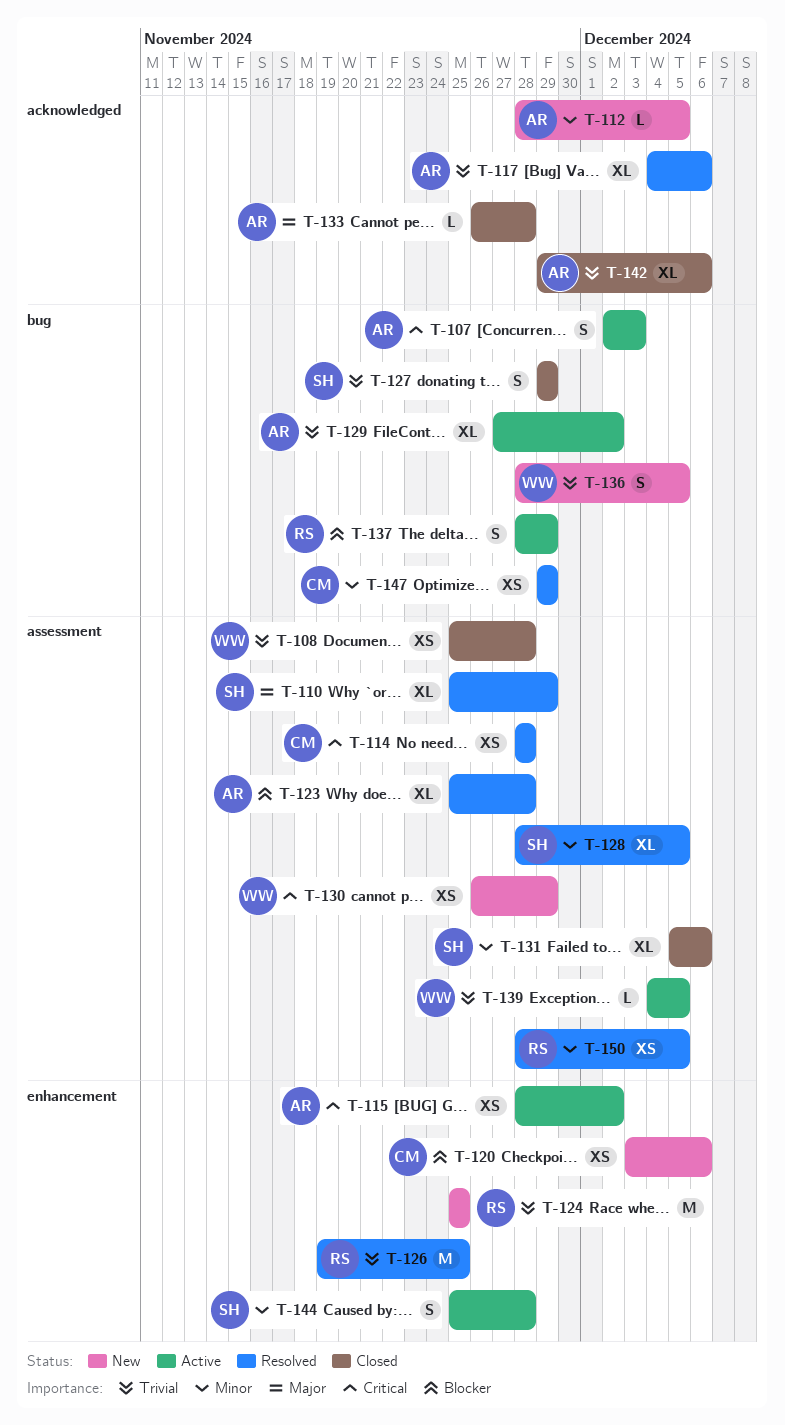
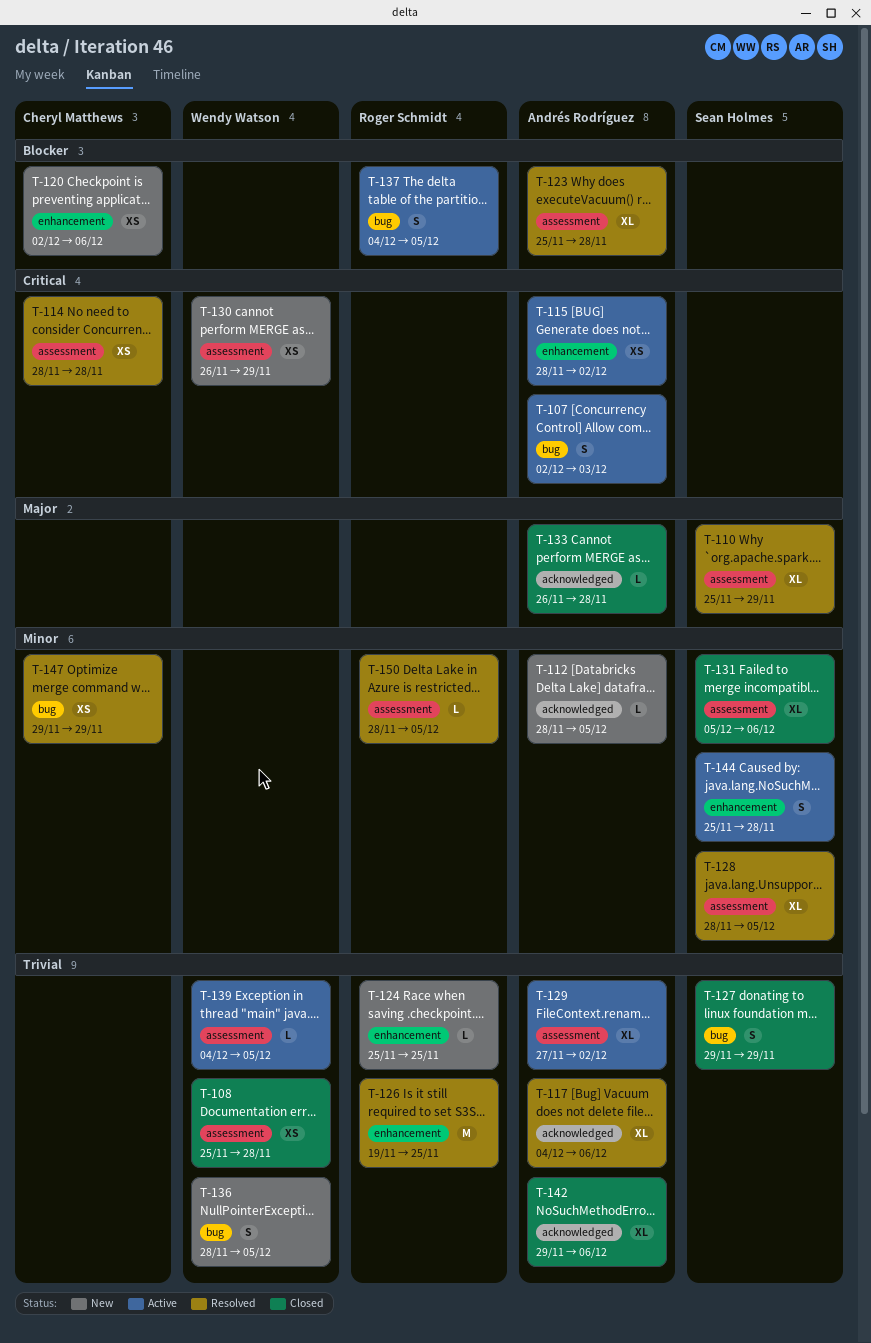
T-120, start: Dec 3 -> Dec 2
T-124, estimate: M -> L
T-129, label: bug -> assessment
T-137, start: Nov 28 -> Dec 4
T-137, due: Nov 29 -> Dec 5
T-150, estimate: XS -> L

